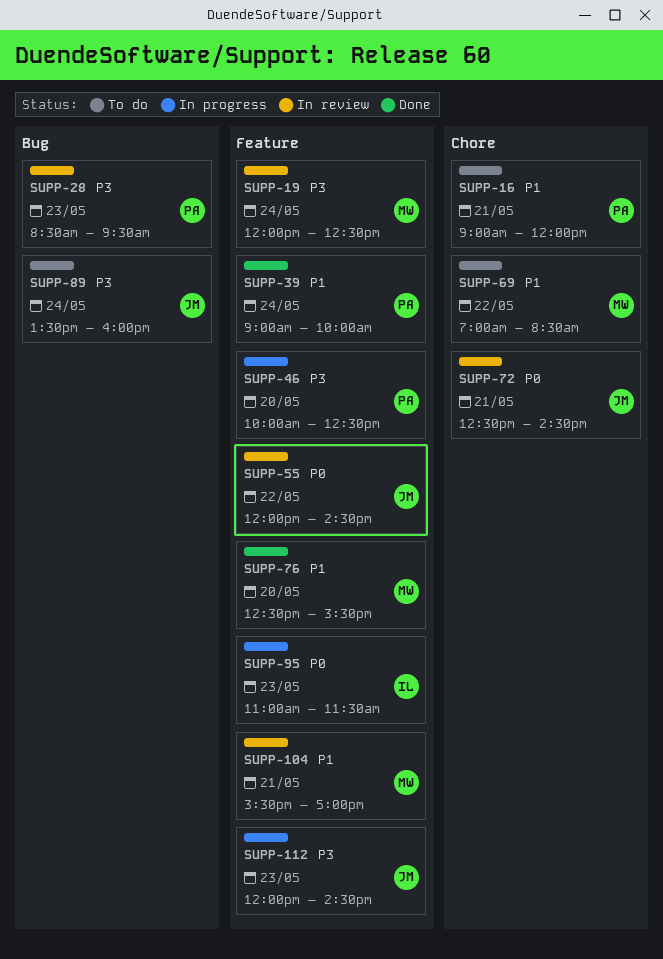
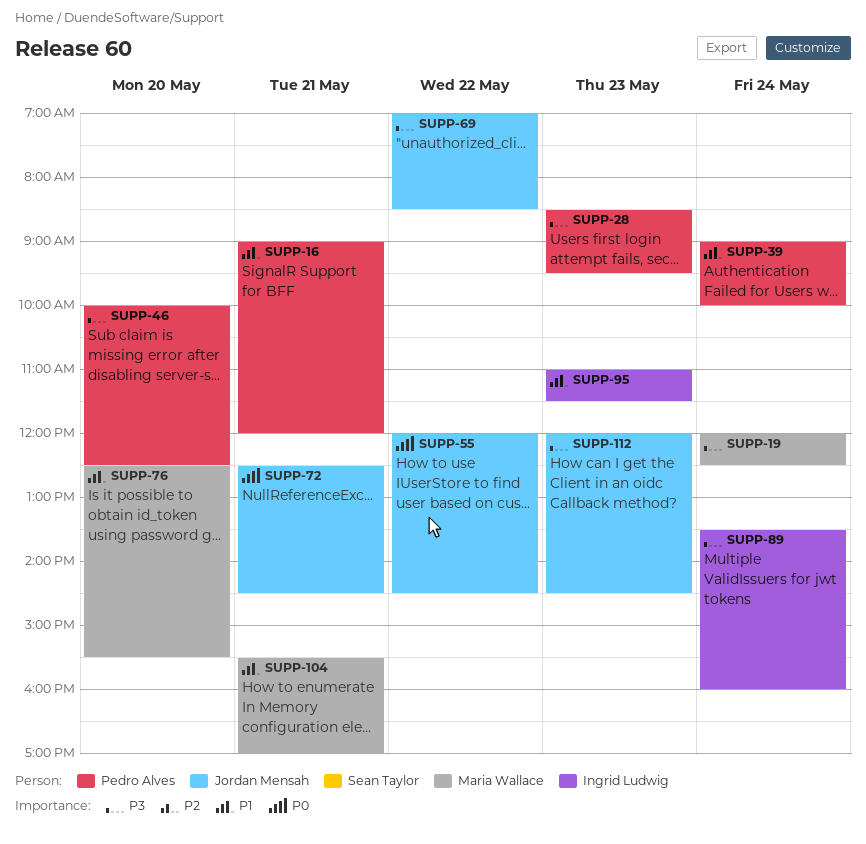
SUPP-69, owner: Maria Wallace -> Jordan Mensah
SUPP-69, priority: P1 -> P3
SUPP-89, owner: Jordan Mensah -> Ingrid Ludwig
SUPP-95, priority: P0 -> P1

